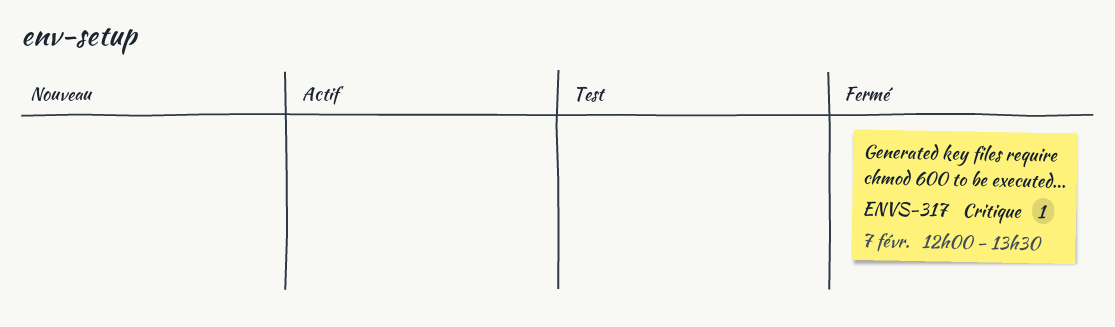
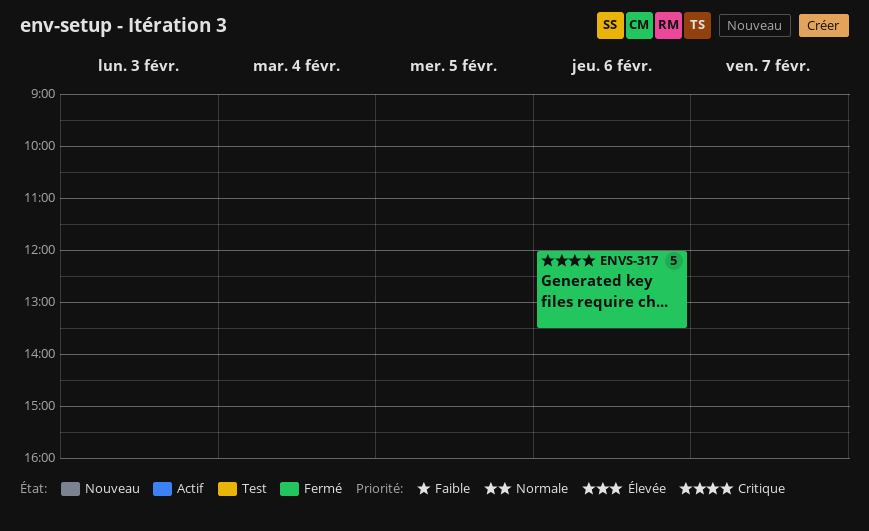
ENVS-317, estimate: 1 -> 5
ENVS-317, day: Feb 7 -> Feb 6

